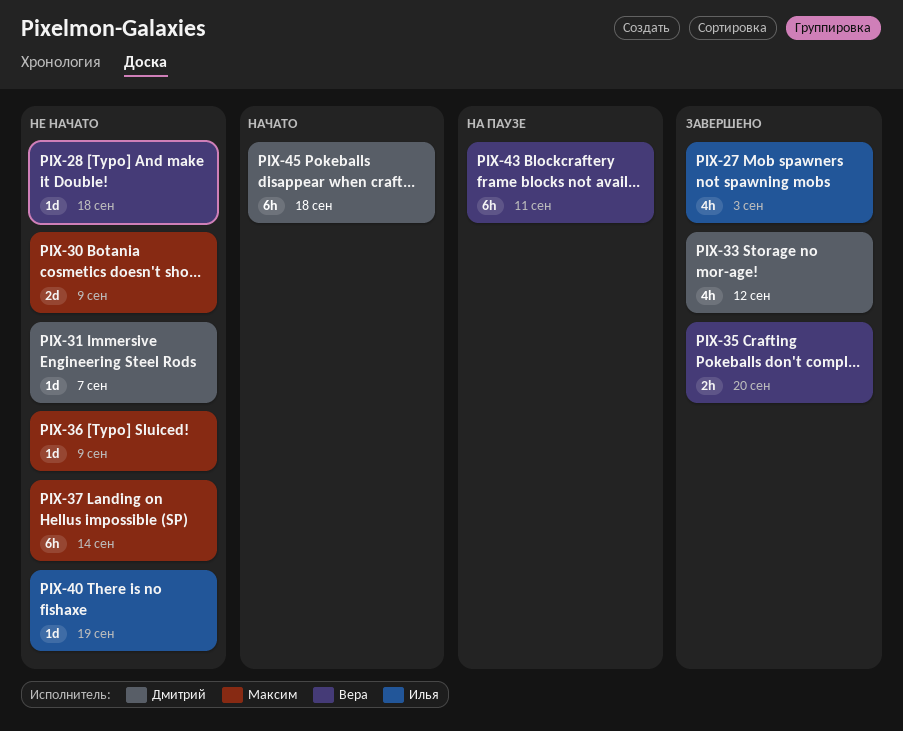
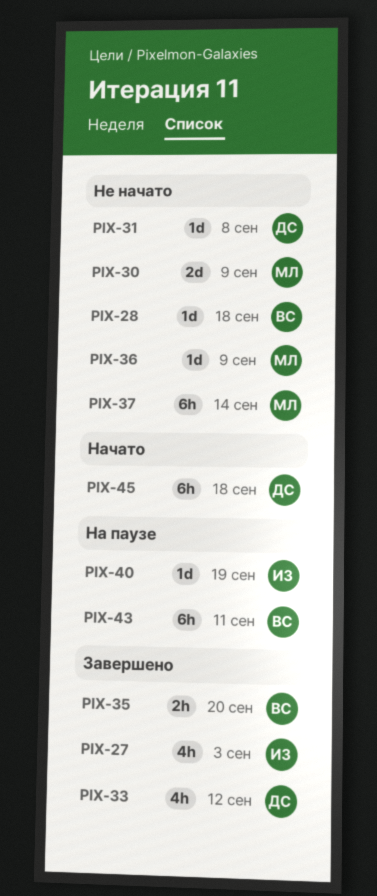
PIX-31, due: Sep 7 -> Sep 8
PIX-40, status: Не начато -> На паузе

